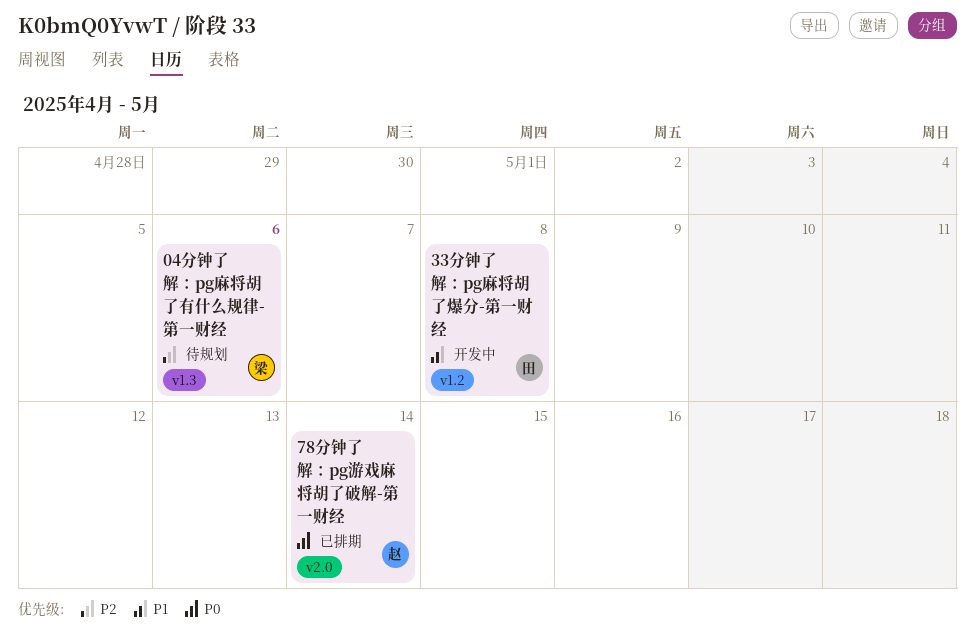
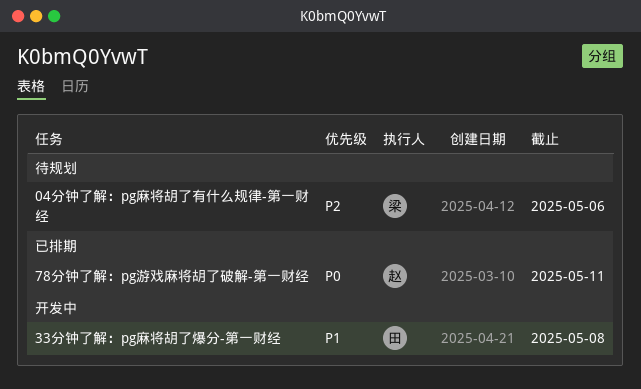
78分钟了解：pg游戏麻将胡了破解-第一财经, due: May 14 -> May 11

